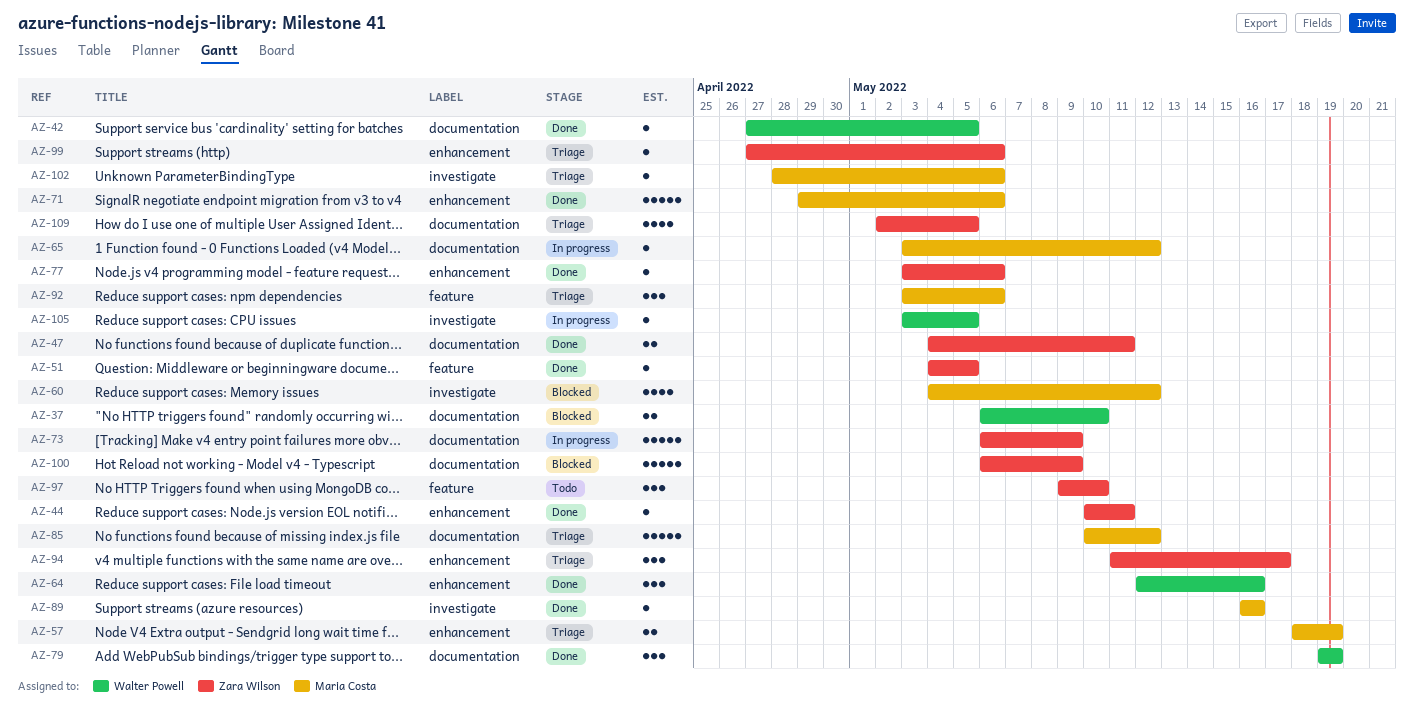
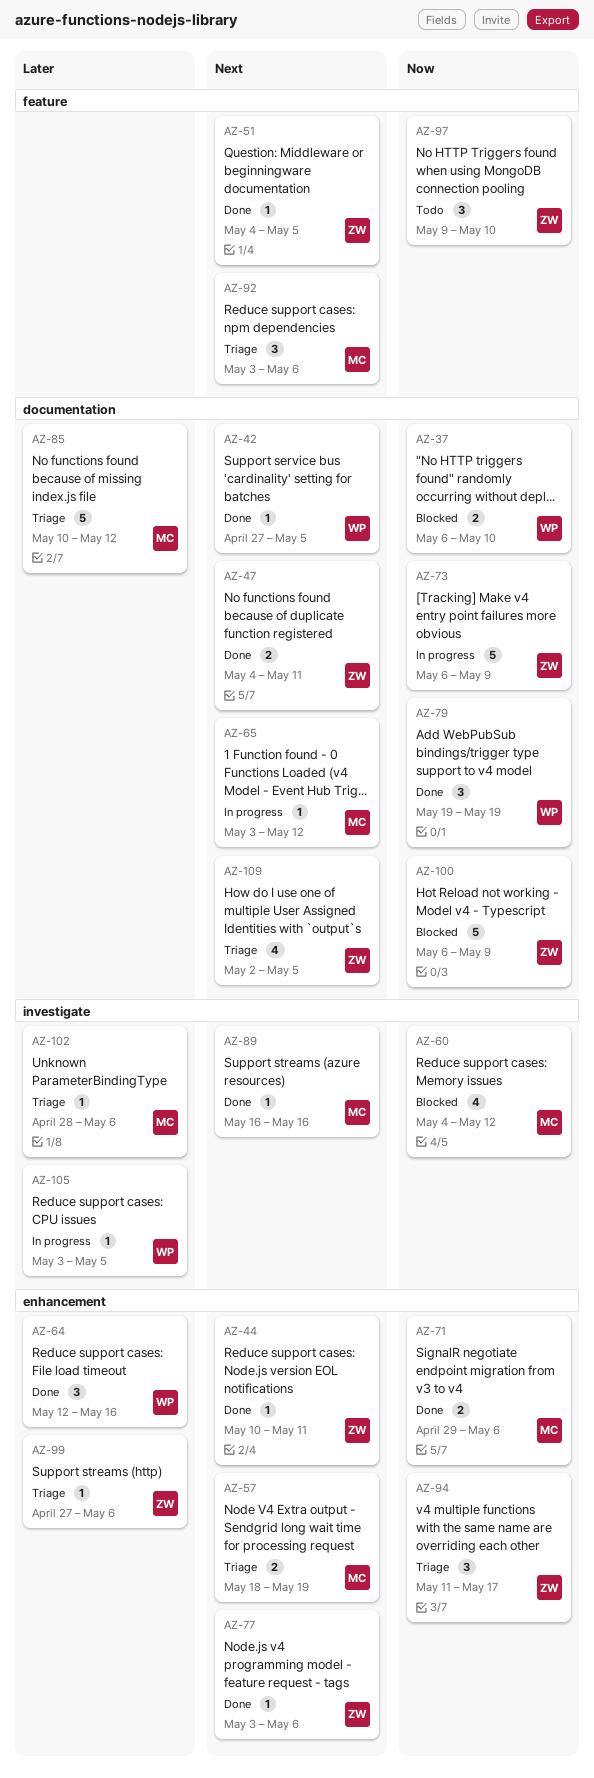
AZ-71, estimate: 5 -> 2

